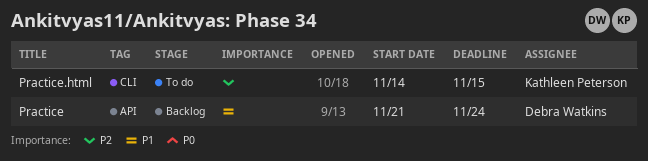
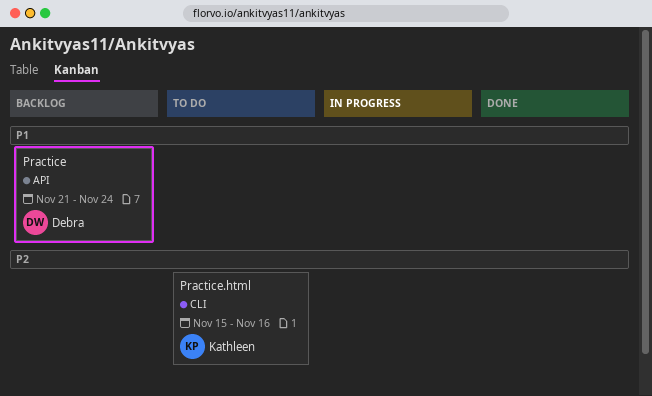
Practice.html, start: Nov 14 -> Nov 15
Practice.html, due: Nov 15 -> Nov 16

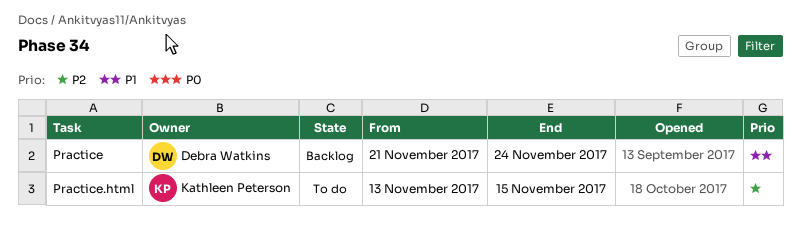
Practice.html, start: Nov 15 -> Nov 13
Practice.html, due: Nov 16 -> Nov 15

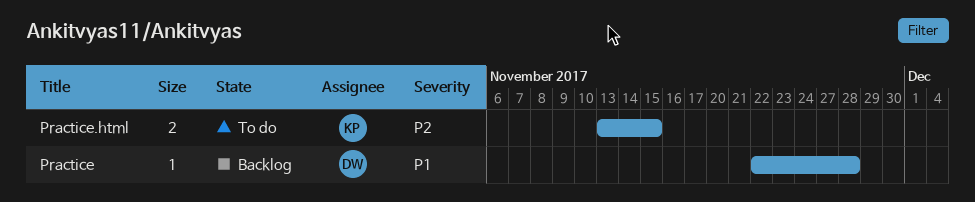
Practice, start: Nov 21 -> Nov 22
Practice, due: Nov 24 -> Nov 28

